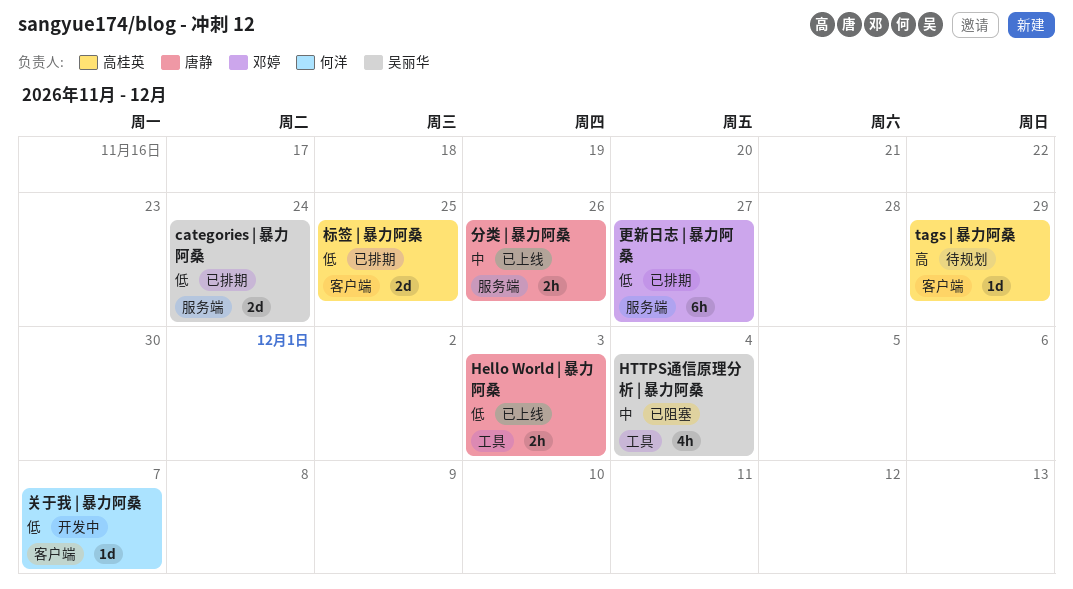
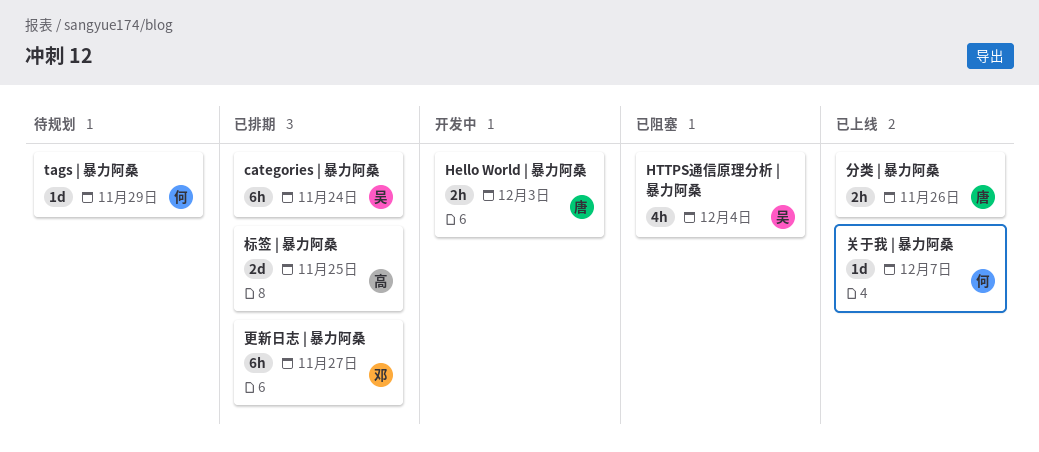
categories | 暴力阿桑, estimate: 2d -> 6h
Hello World | 暴力阿桑, status: 已上线 -> 开发中
tags | 暴力阿桑, owner: 高桂英 -> 何洋
关于我 | 暴力阿桑, status: 开发中 -> 已上线

